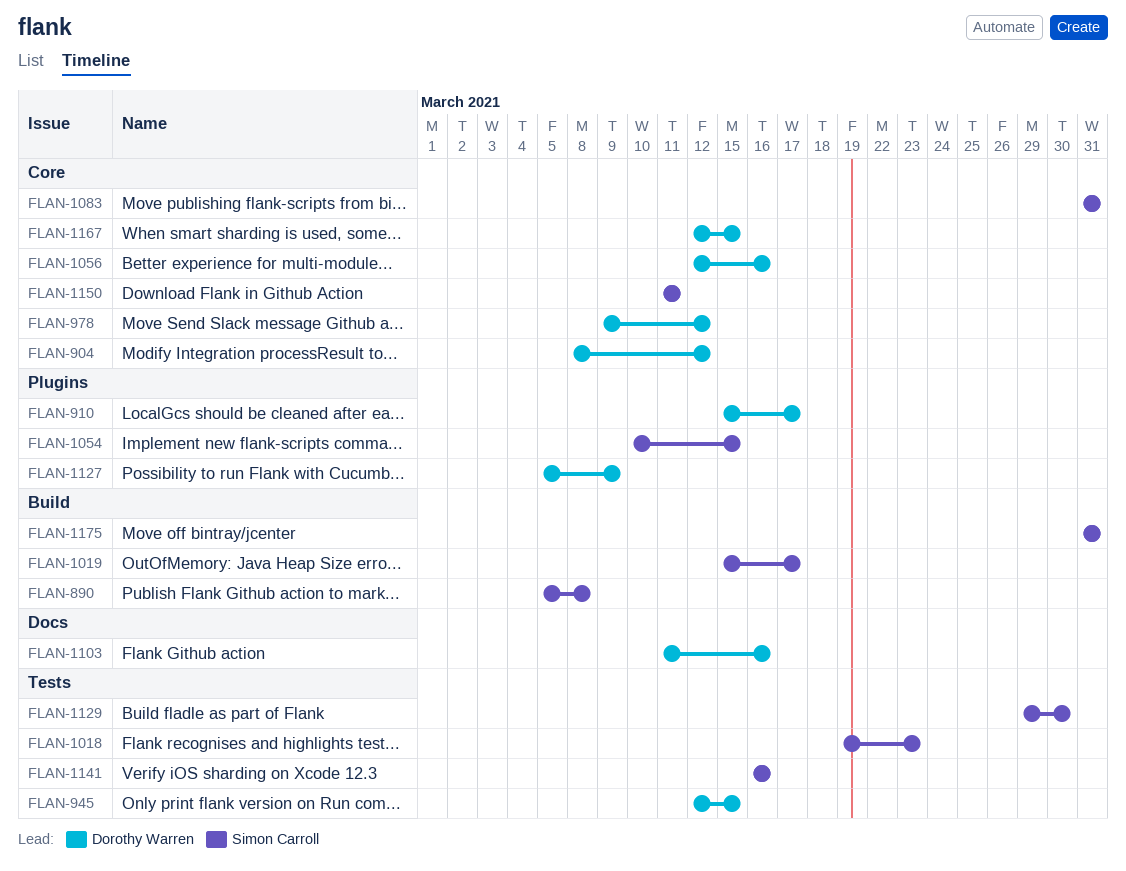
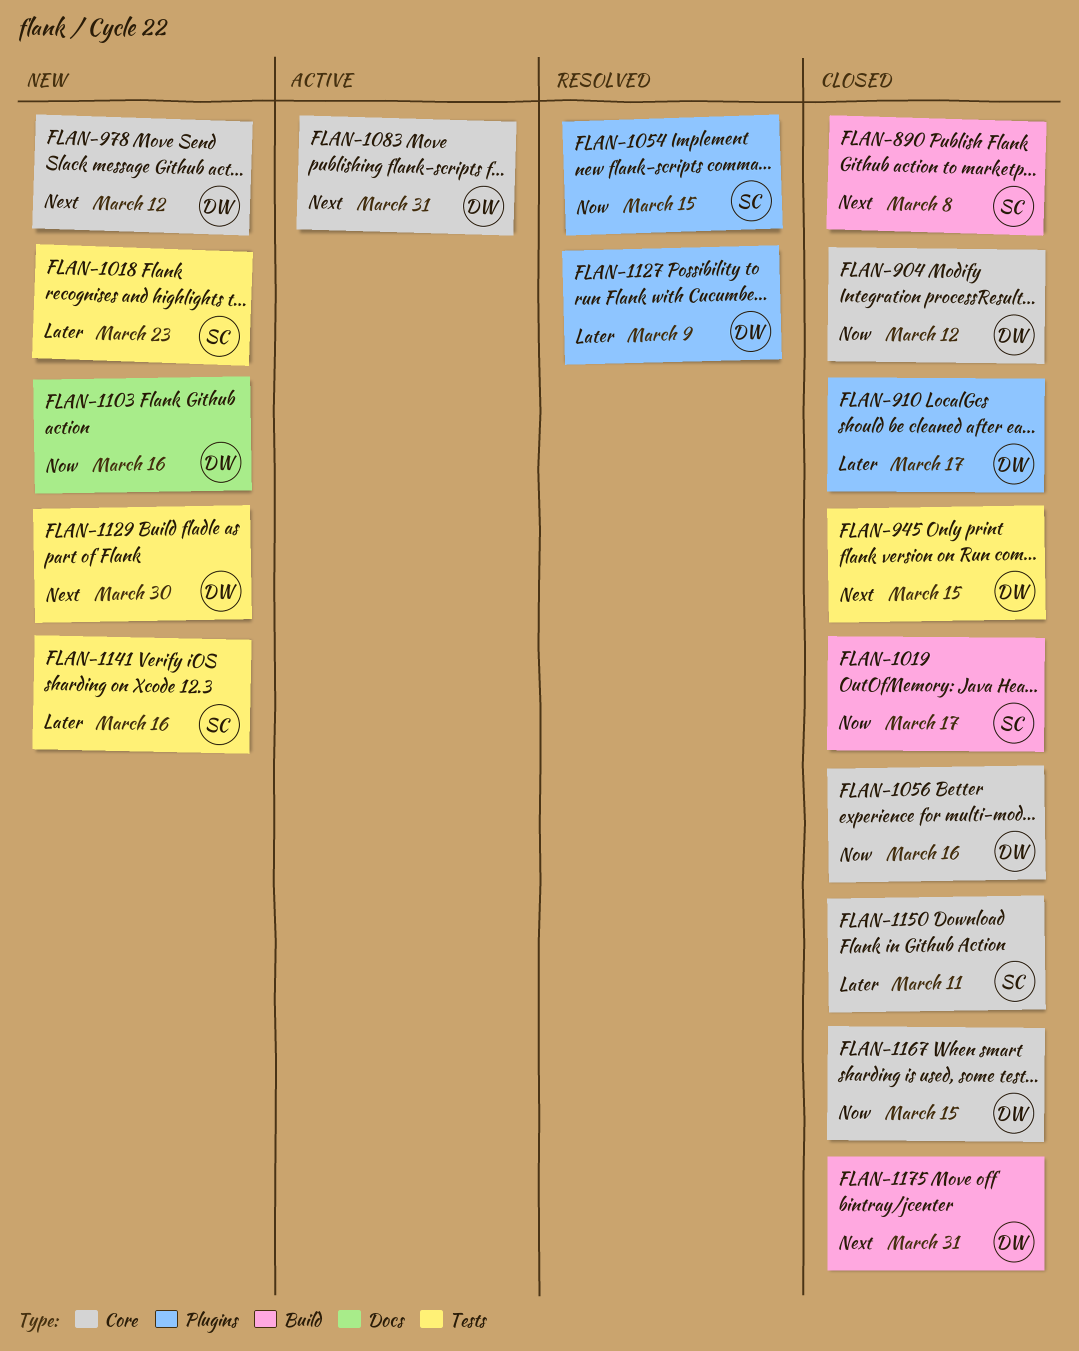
FLAN-1083, owner: Simon Carroll -> Dorothy Warren
FLAN-1129, owner: Simon Carroll -> Dorothy Warren
FLAN-1175, owner: Simon Carroll -> Dorothy Warren

